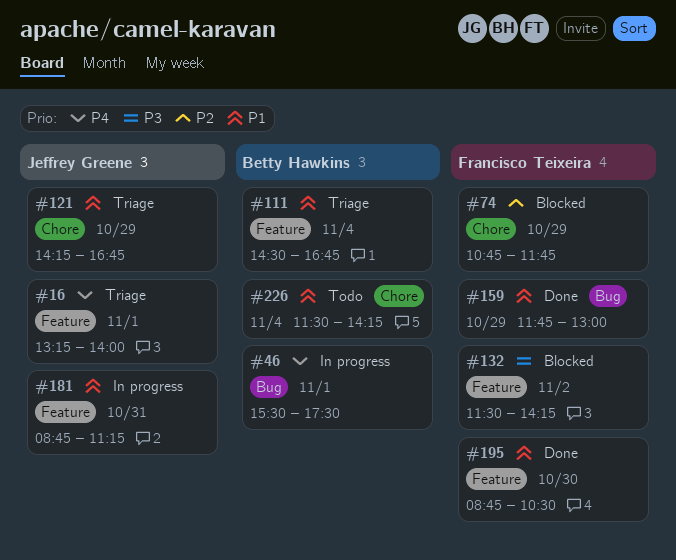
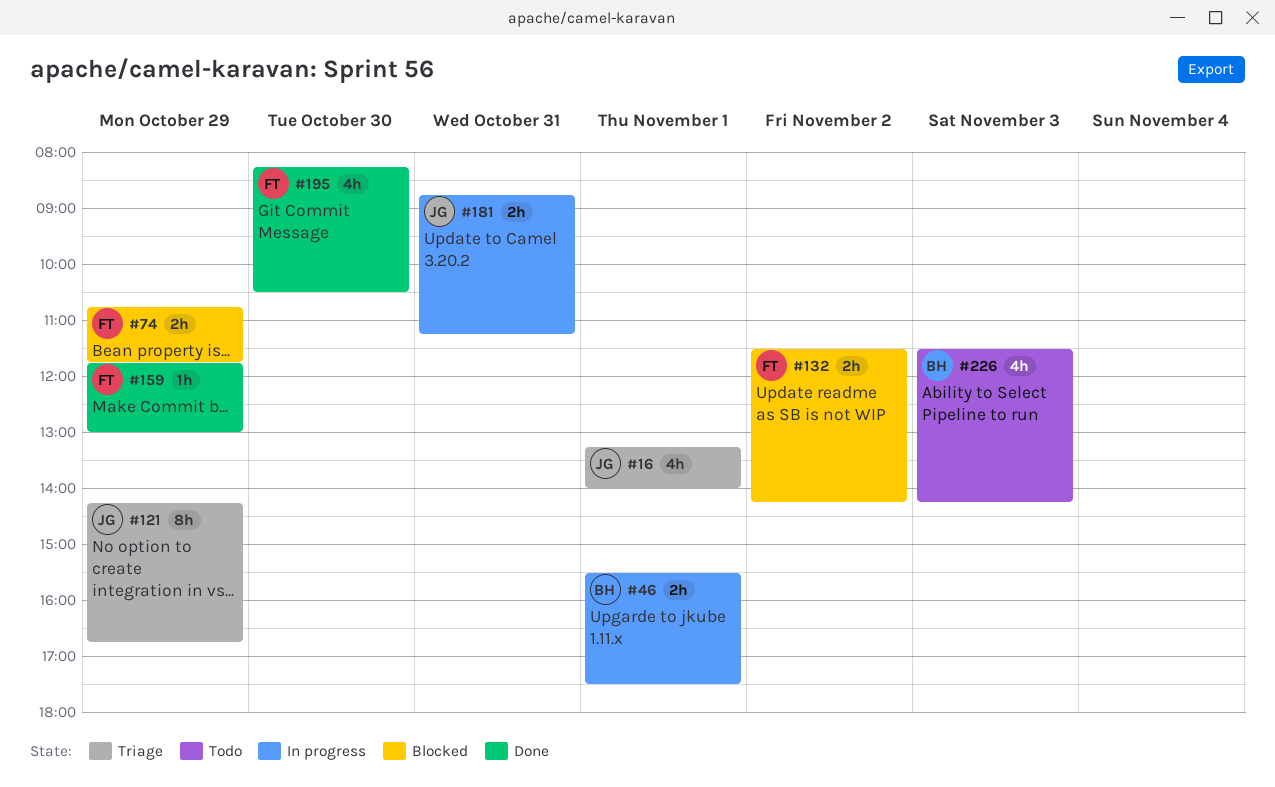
#111: present -> none
#195, begins: 08:45 -> 08:15
#226, day: Nov 4 -> Nov 3

